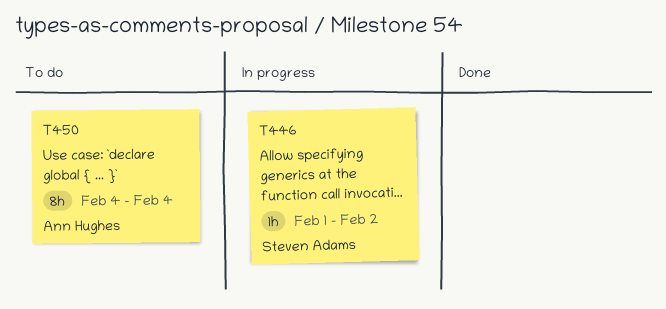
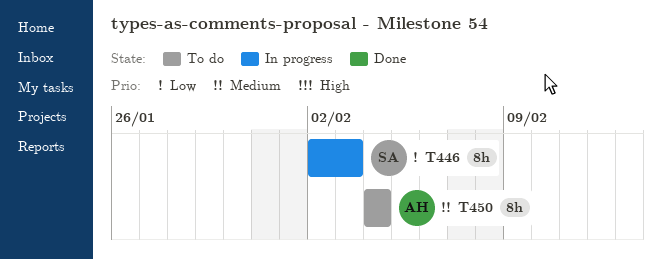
T446, estimate: 1h -> 8h
T446, start: Feb 1 -> Feb 2
T446, due: Feb 2 -> Feb 3

